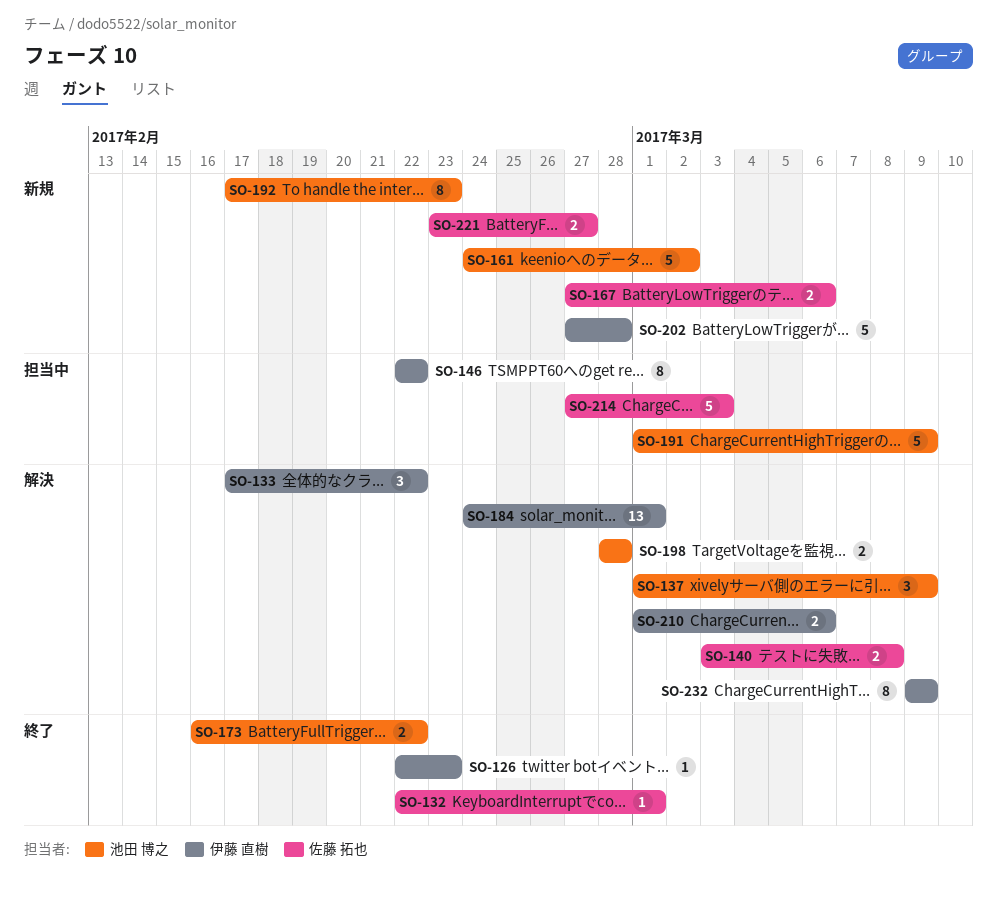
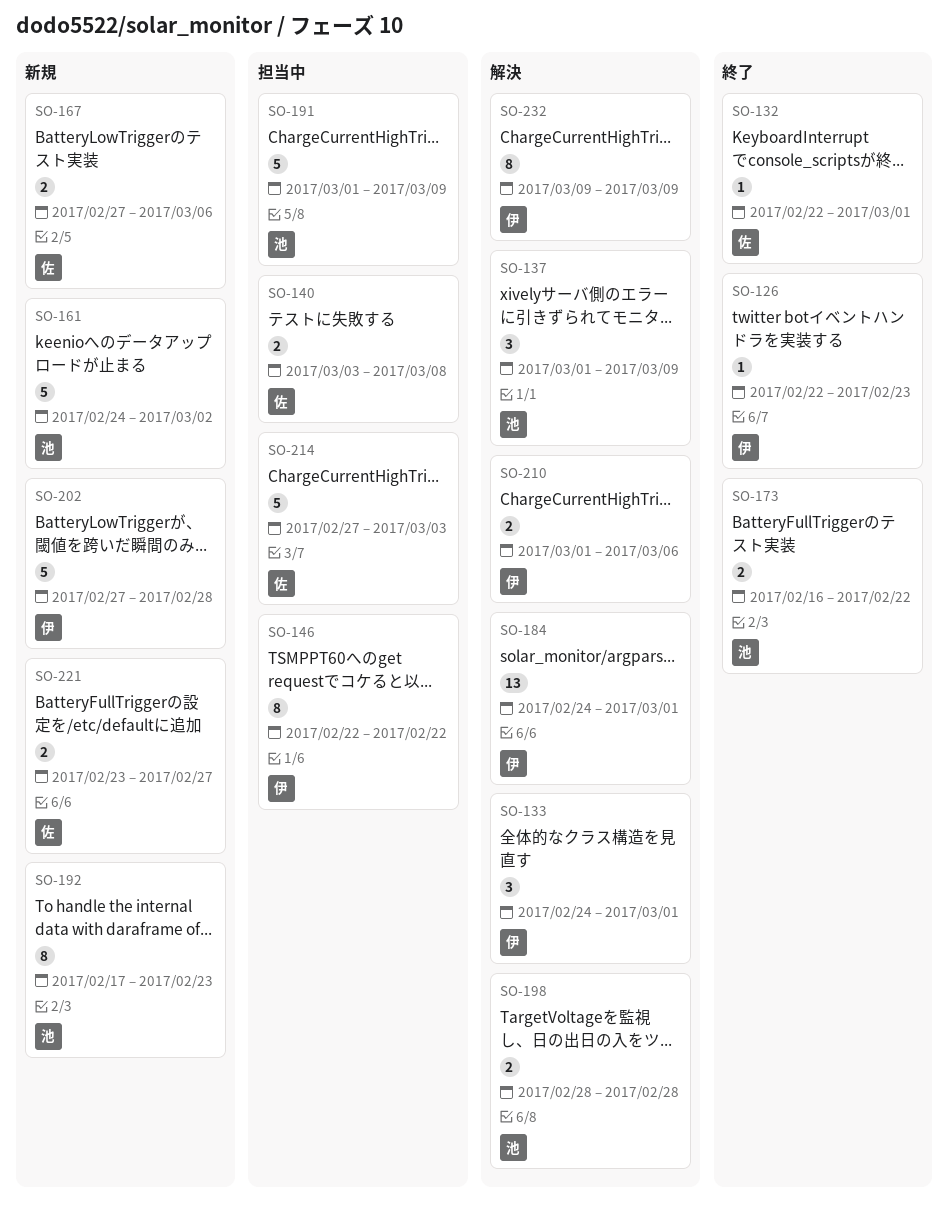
SO-133, start: Feb 17 -> Feb 24
SO-133, due: Feb 22 -> Mar 1
SO-140, status: 解決 -> 担当中

